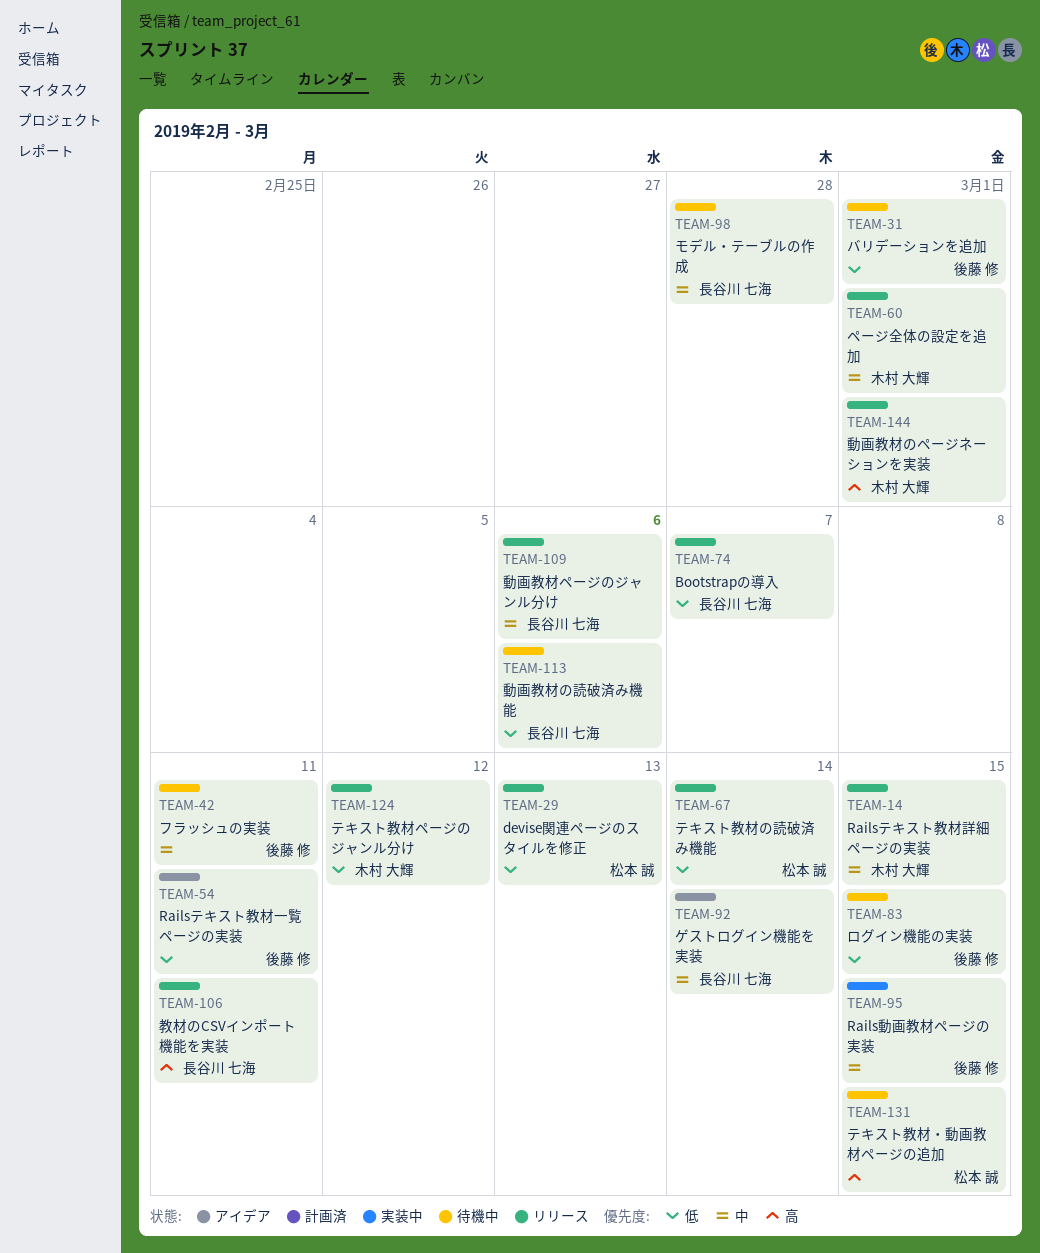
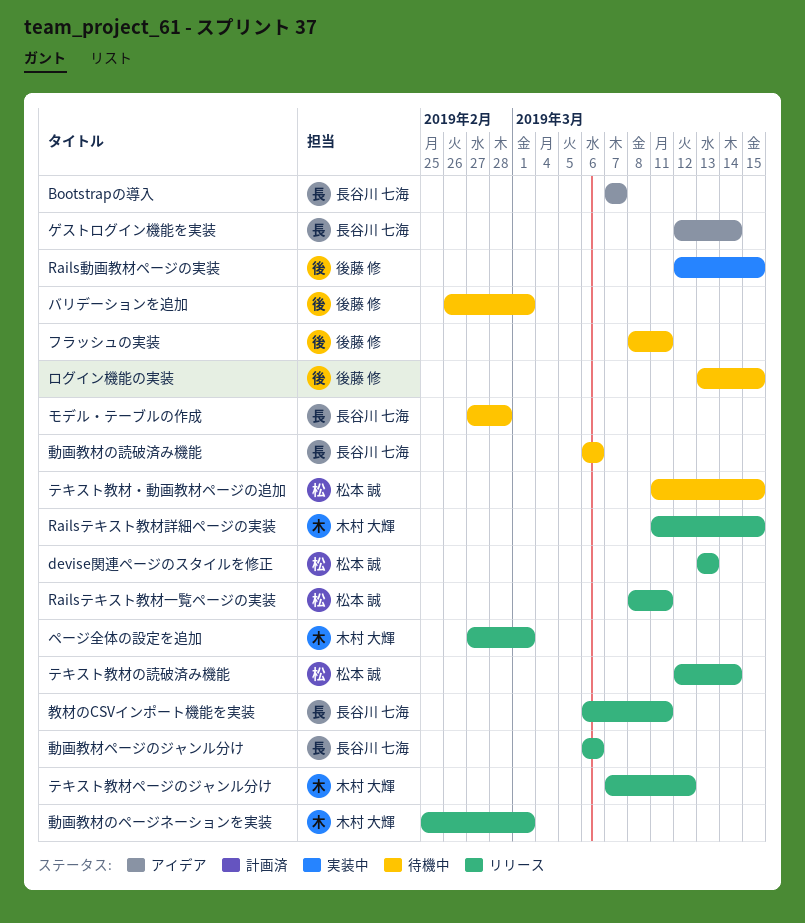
Bootstrapの導入, status: リリース -> アイデア
Railsテキスト教材一覧ページの実装, status: アイデア -> リリース
Railsテキスト教材一覧ページの実装, owner: 後藤 修 -> 松本 誠

